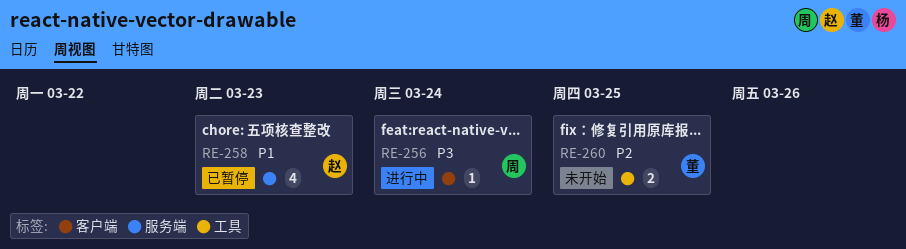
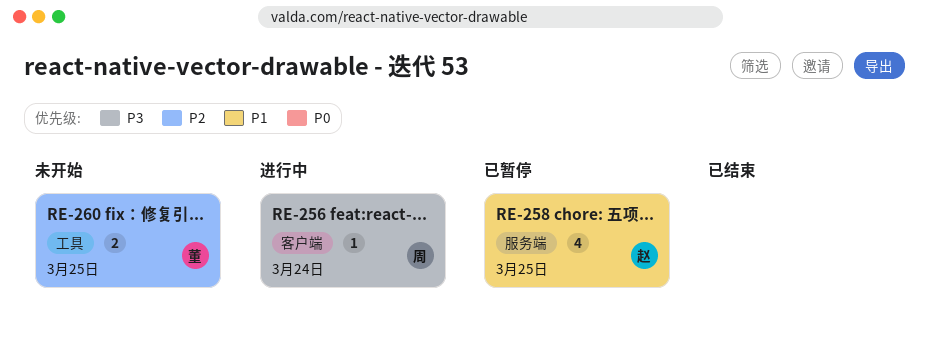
RE-258, due: Mar 23 -> Mar 25

